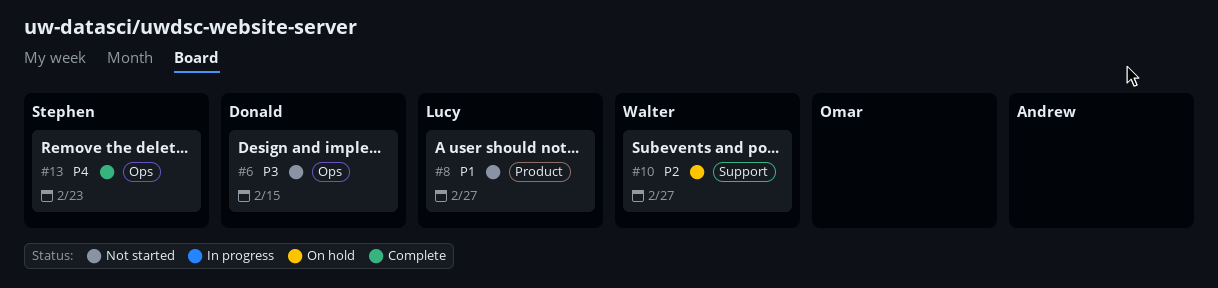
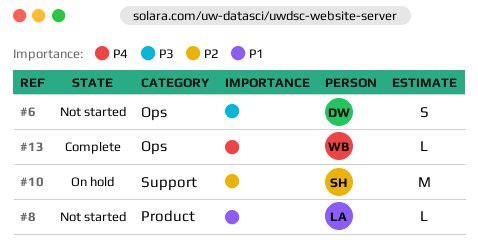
#10, owner: Walter -> Stephen
#13, owner: Stephen -> Walter

